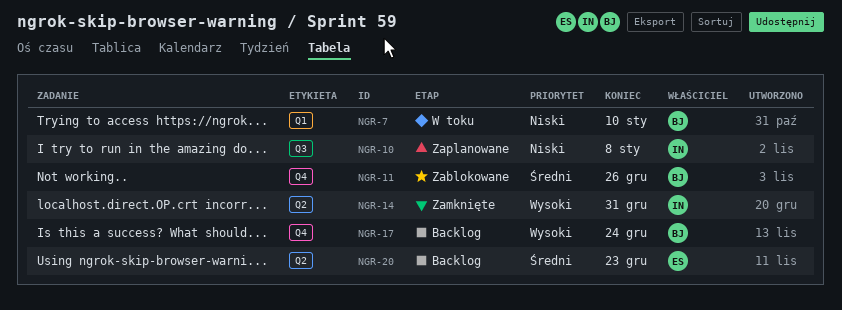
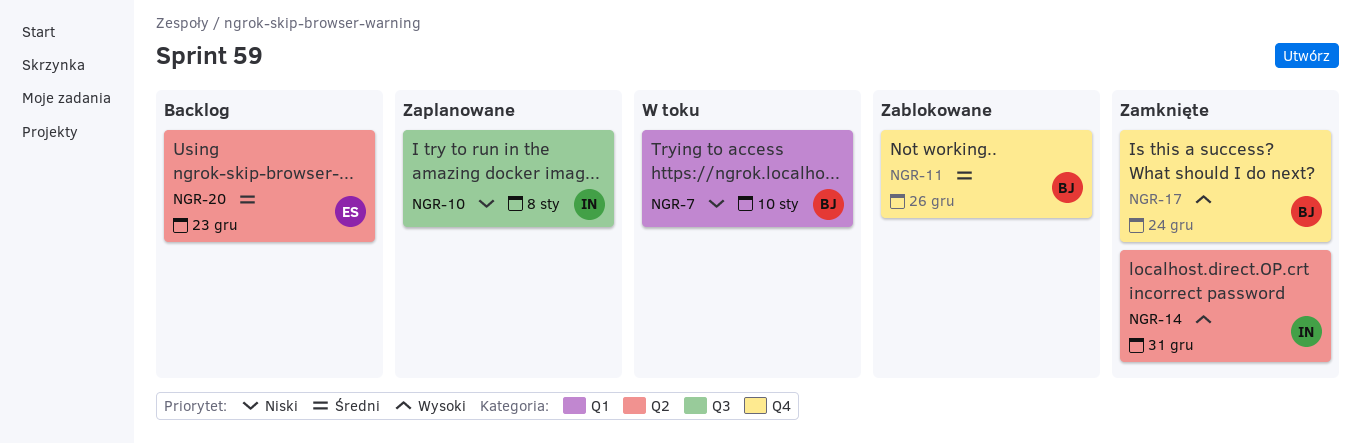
NGR-17, status: Backlog -> Zamknięte

